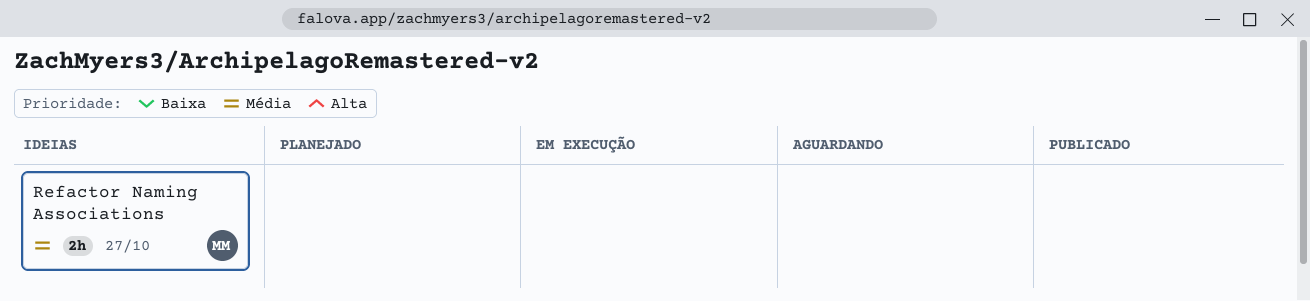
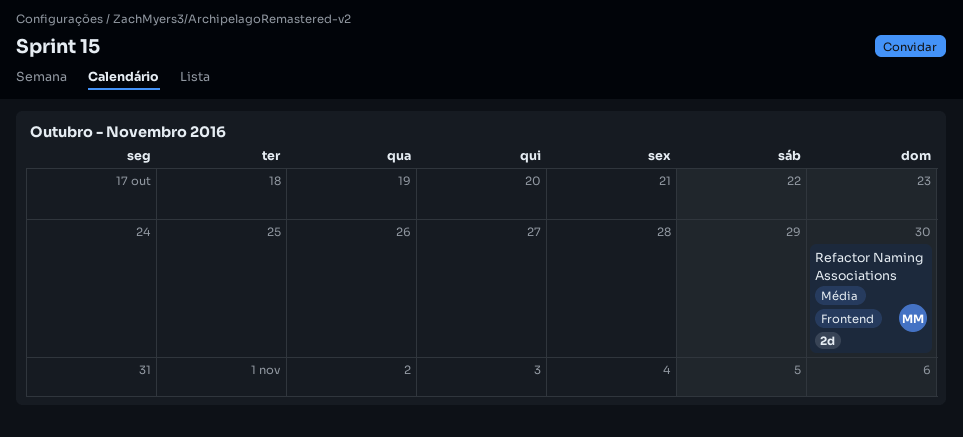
Refactor Naming Associations, estimate: 2h -> 2d
Refactor Naming Associations, due: Oct 27 -> Oct 30

